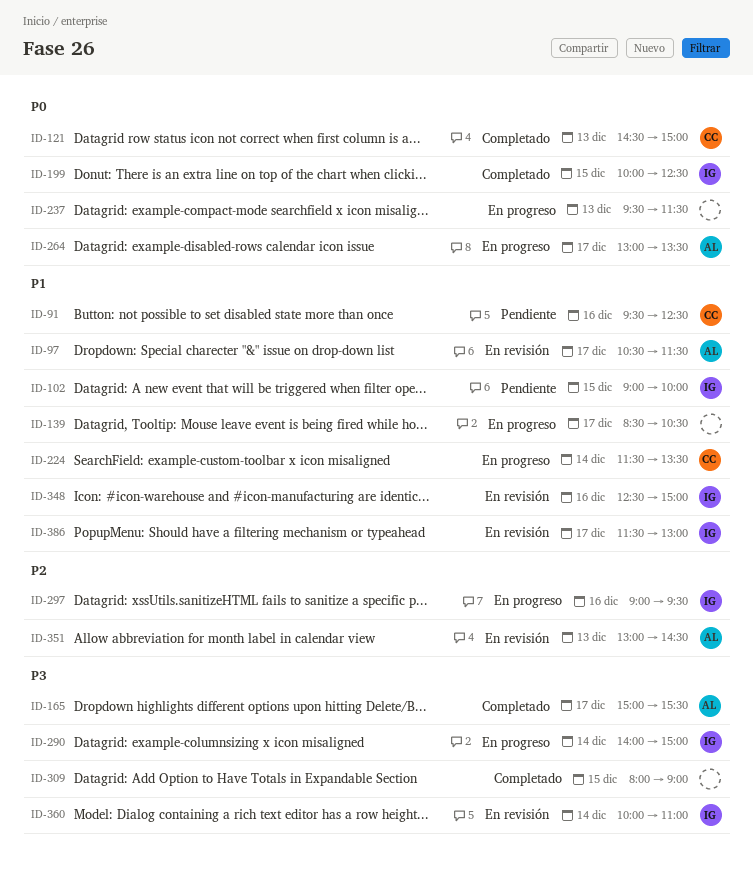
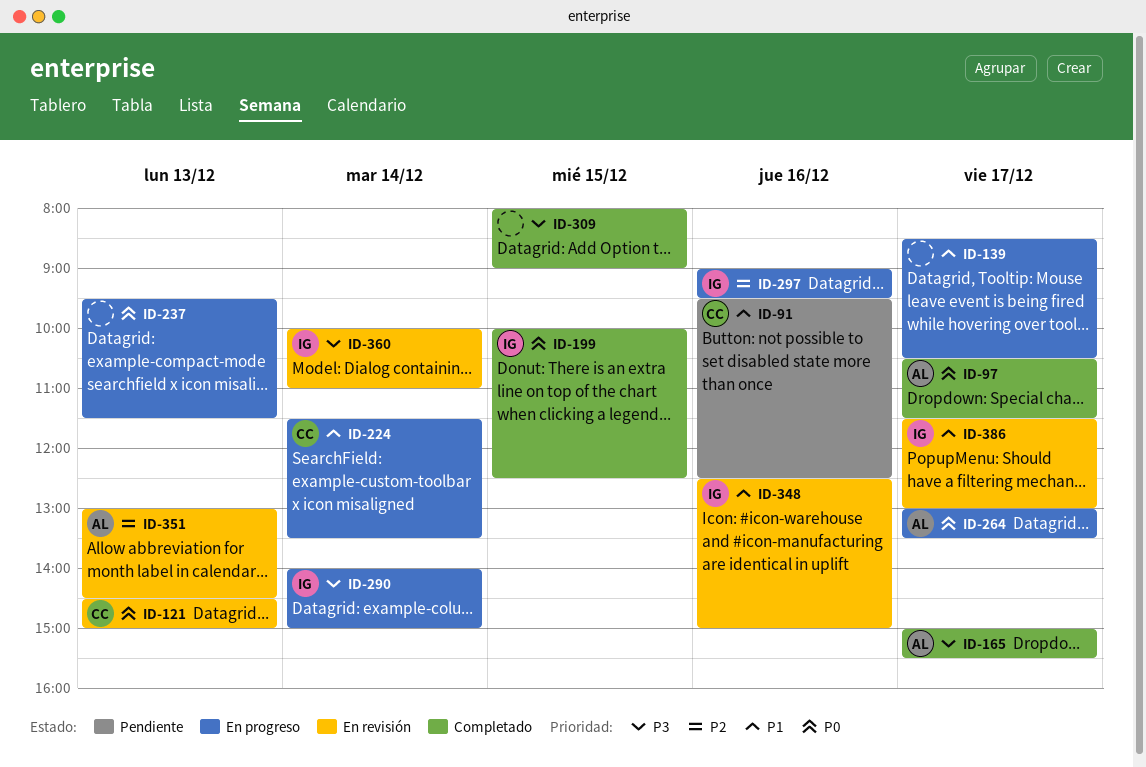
ID-97, status: En revisión -> Completado
ID-97, priority: P1 -> P0
ID-102: present -> none
ID-121, status: Completado -> En revisión

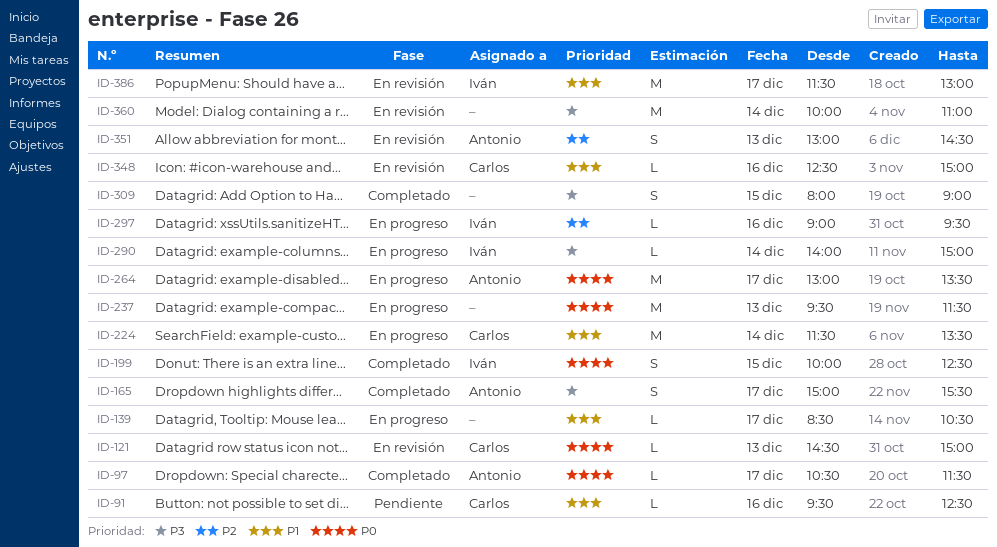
ID-348, owner: Iván -> Carlos
ID-360, owner: Iván -> none

